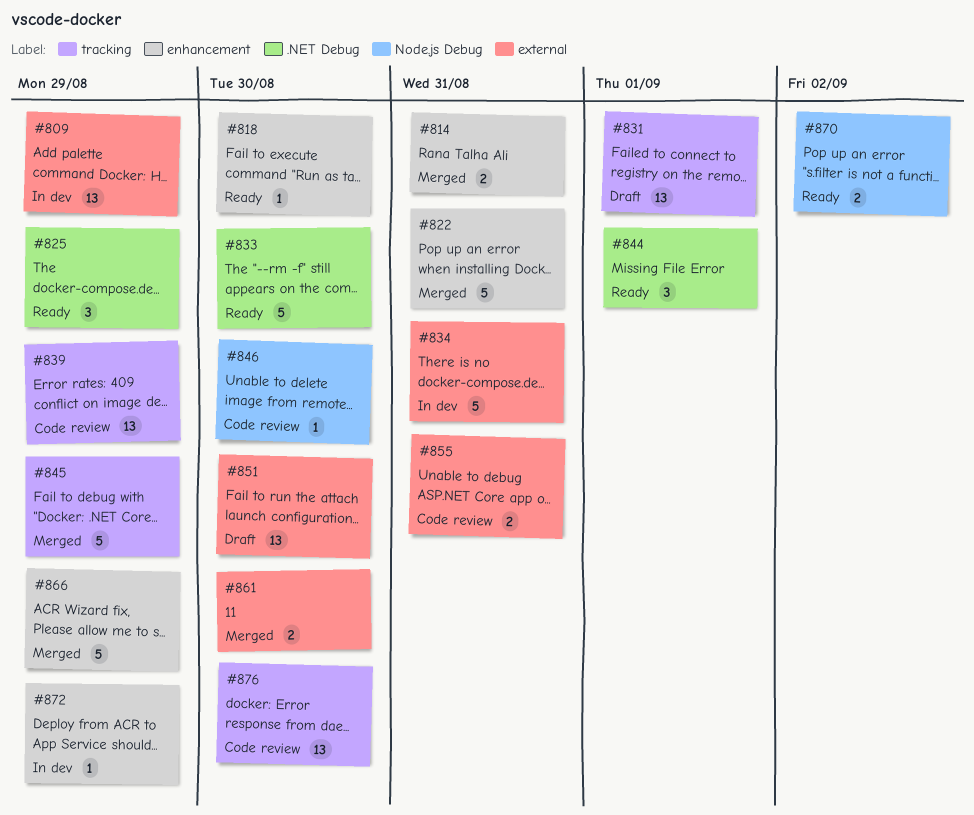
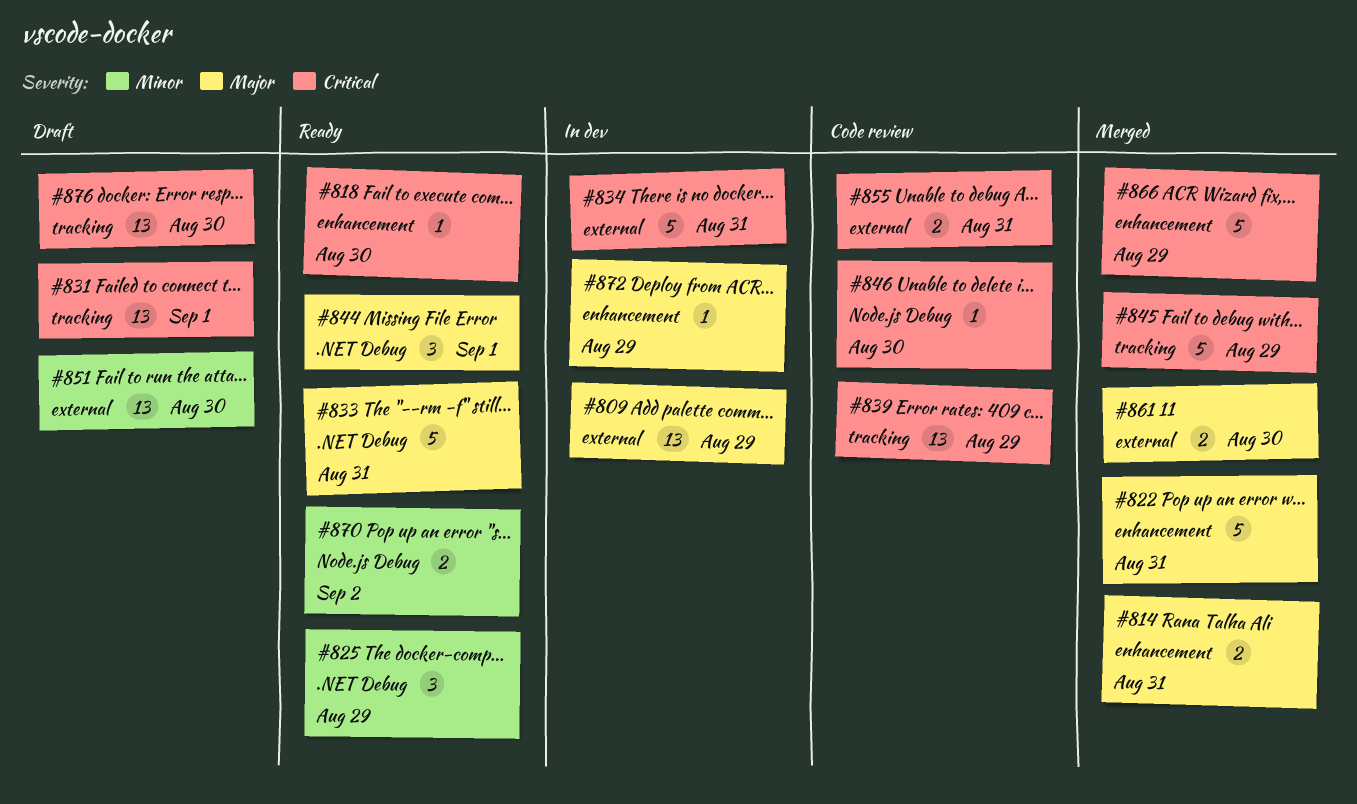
#833, due: Aug 30 -> Aug 31
#876, status: Code review -> Draft

